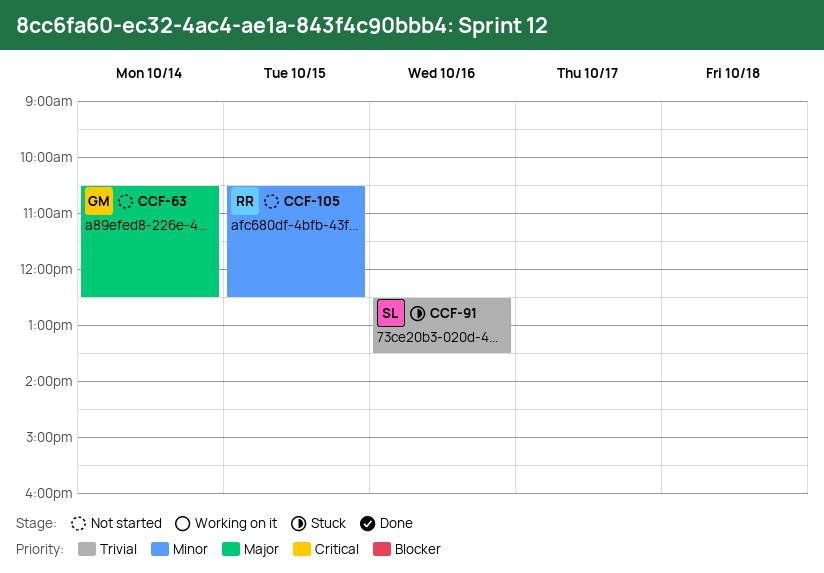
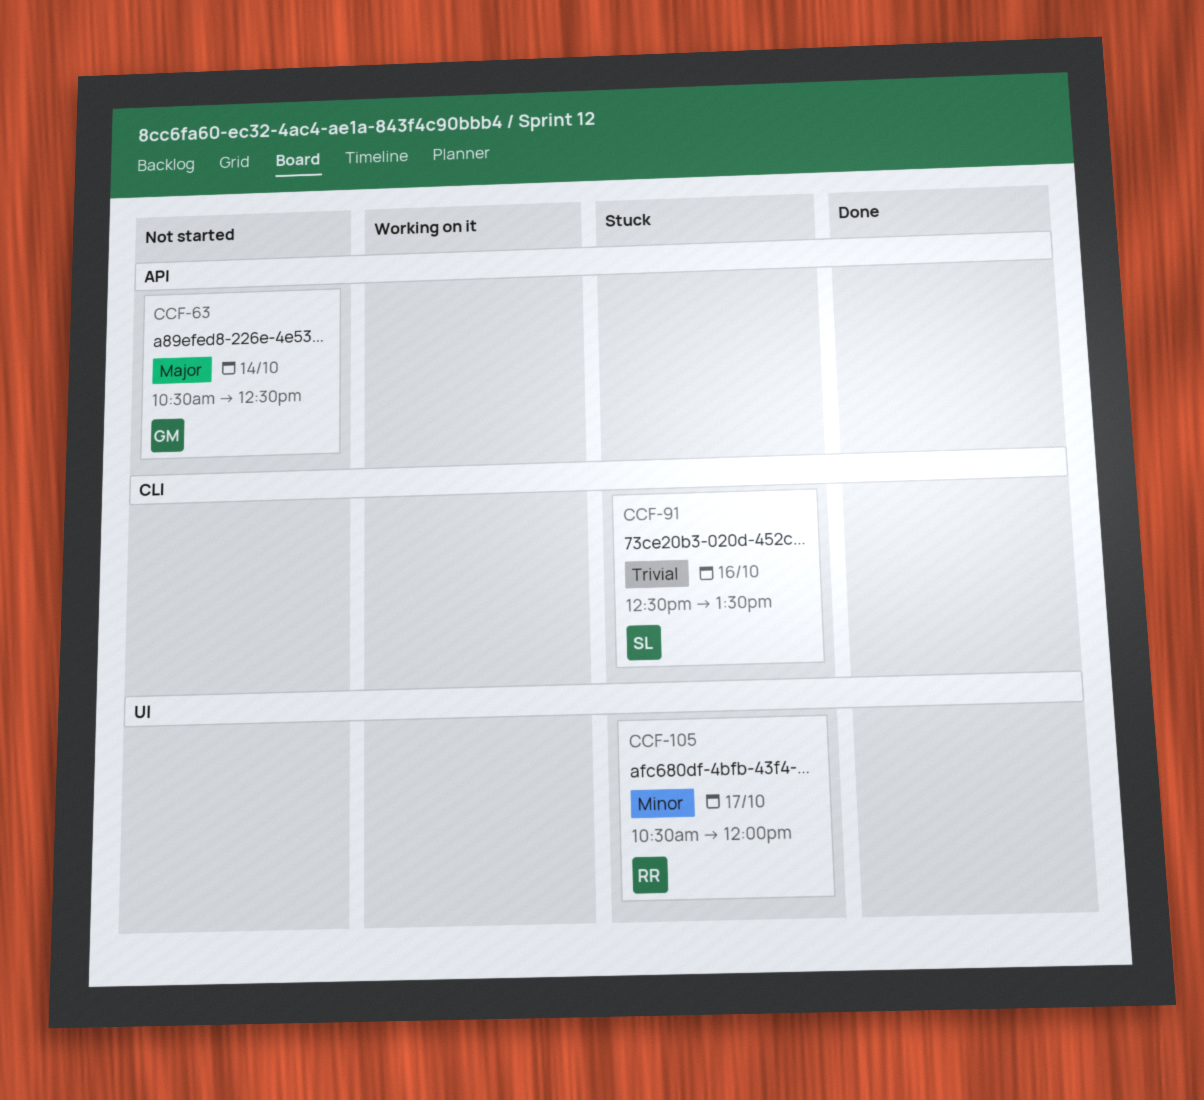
CCF-105, status: Not started -> Stuck
CCF-105, day: Oct 15 -> Oct 17
CCF-105, ends: 12:30 -> 12:00

